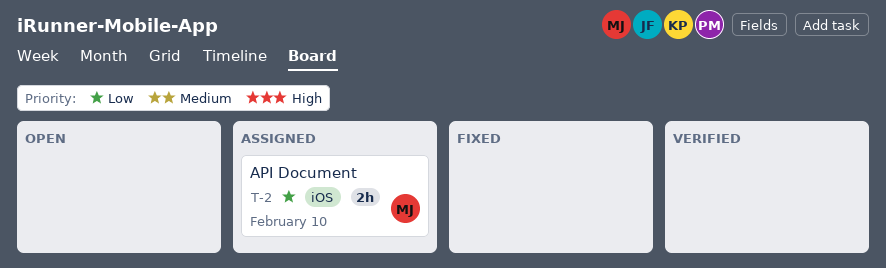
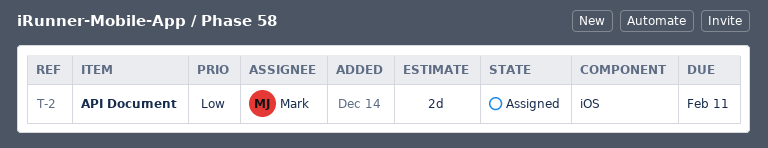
T-2, estimate: 2h -> 2d
T-2, due: Feb 10 -> Feb 11

